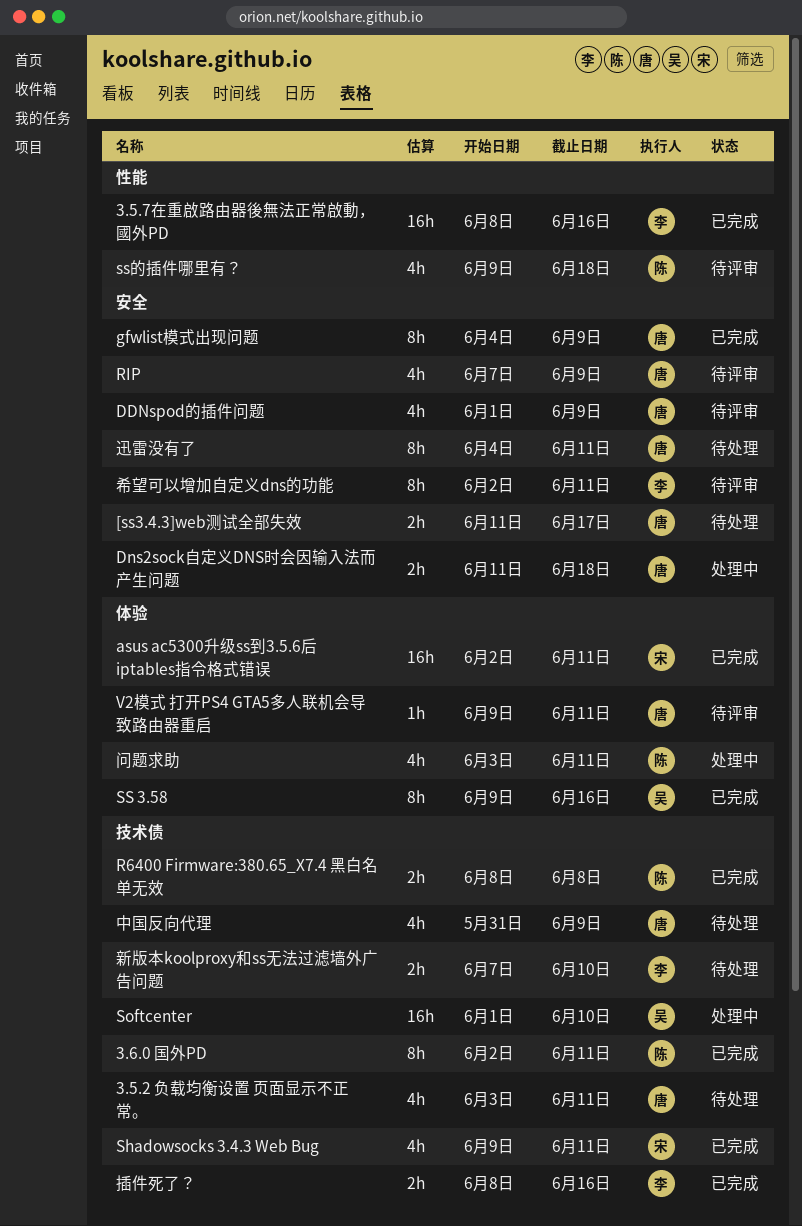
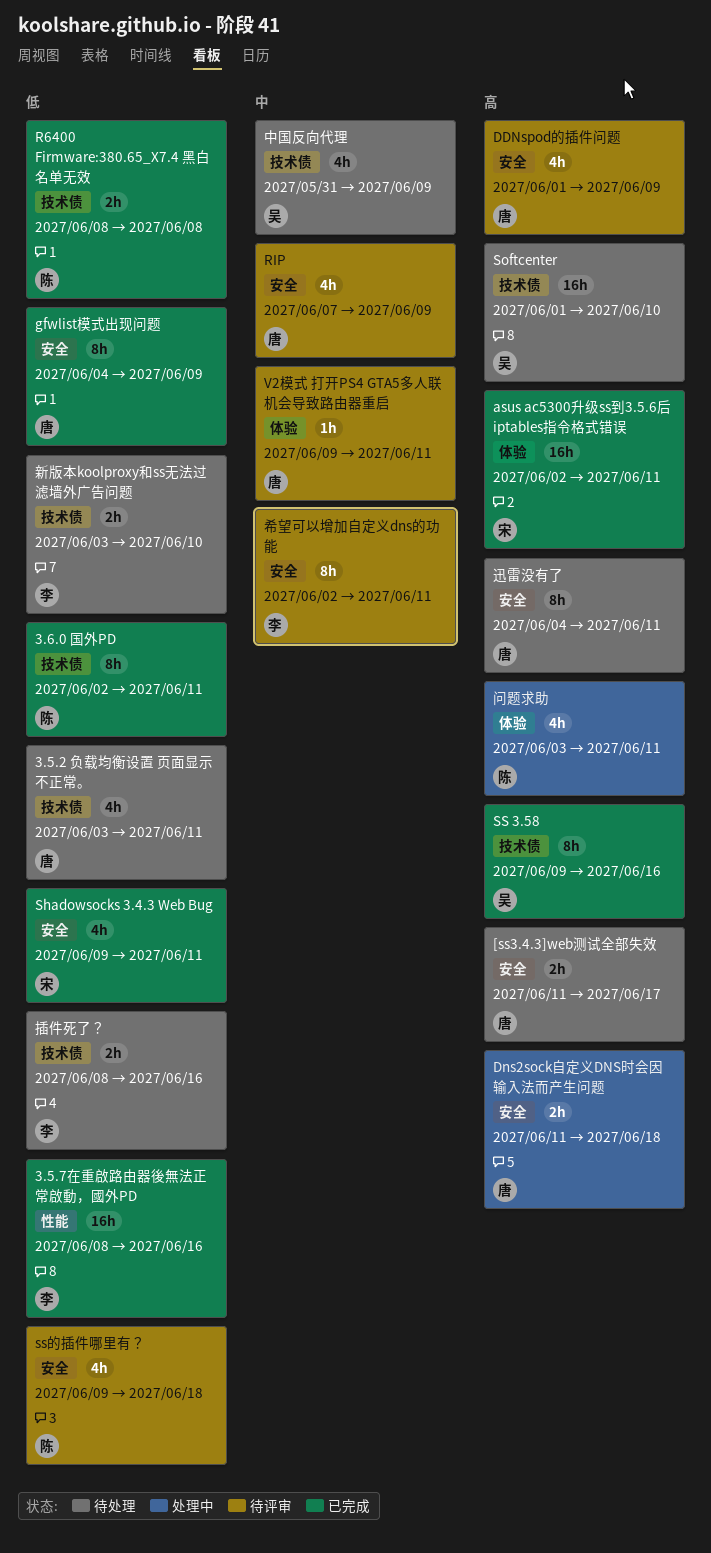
Shadowsocks 3.4.3 Web Bug, label: 技术债 -> 安全
Softcenter, status: 处理中 -> 待处理
SS 3.58, label: 体验 -> 技术债
ss的插件哪里有？, label: 性能 -> 安全
中国反向代理, owner: 唐 -> 吴
插件死了？, status: 已完成 -> 待处理
新版本koolproxy和ss无法过滤墙外广告问题, start: Jun 7 -> Jun 3

